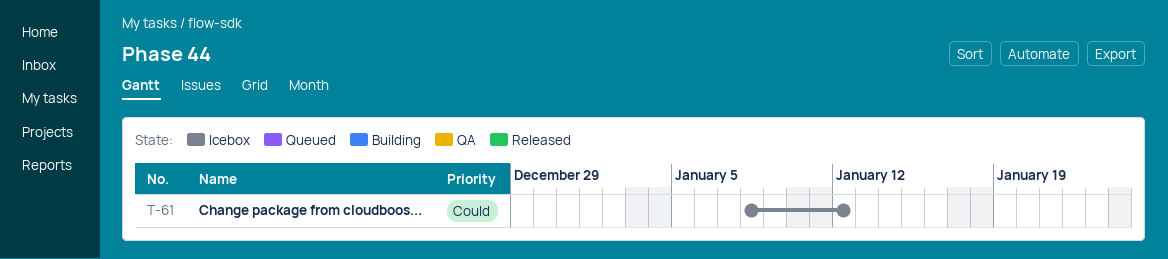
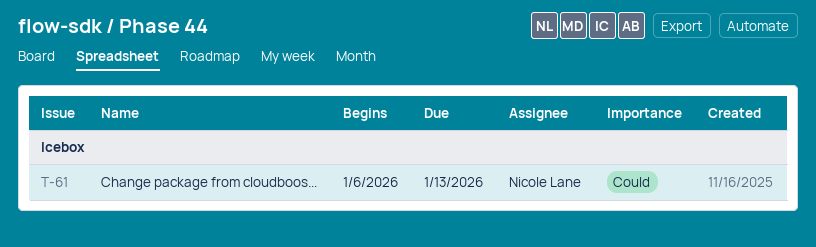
T-61, start: Jan 8 -> Jan 6
T-61, due: Jan 12 -> Jan 13

